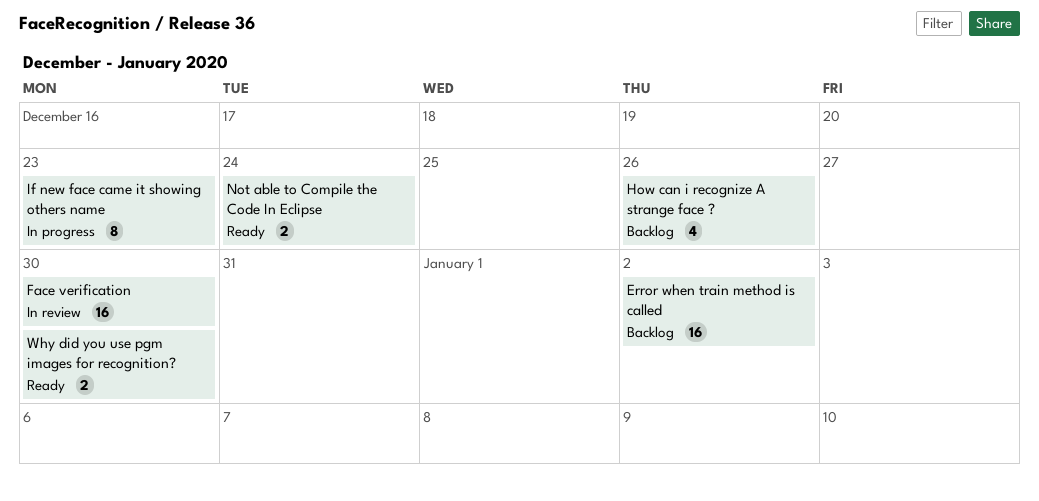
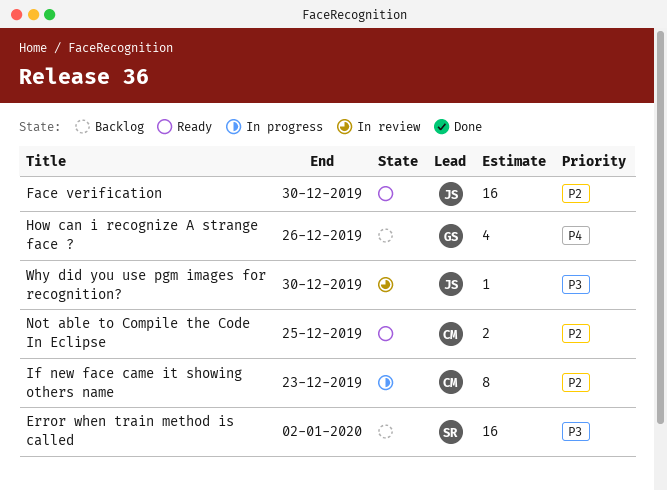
Face verification, status: In review -> Ready
Not able to Compile the Code In Eclipse, due: Dec 24 -> Dec 25
Why did you use pgm images for recognition?, status: Ready -> In review
Why did you use pgm images for recognition?, estimate: 2 -> 1

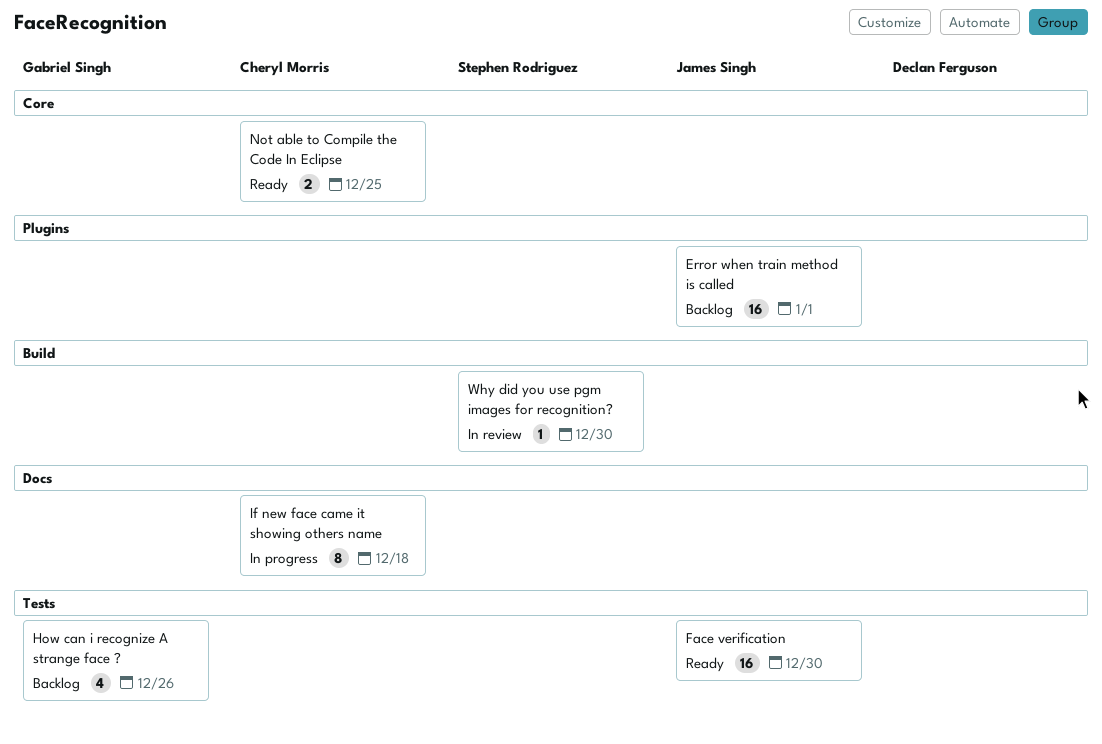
Error when train method is called, owner: Stephen Rodriguez -> James Singh
Error when train method is called, due: Jan 2 -> Jan 1
If new face came it showing others name, due: Dec 23 -> Dec 18
Why did you use pgm images for recognition?, owner: James Singh -> Stephen Rodriguez

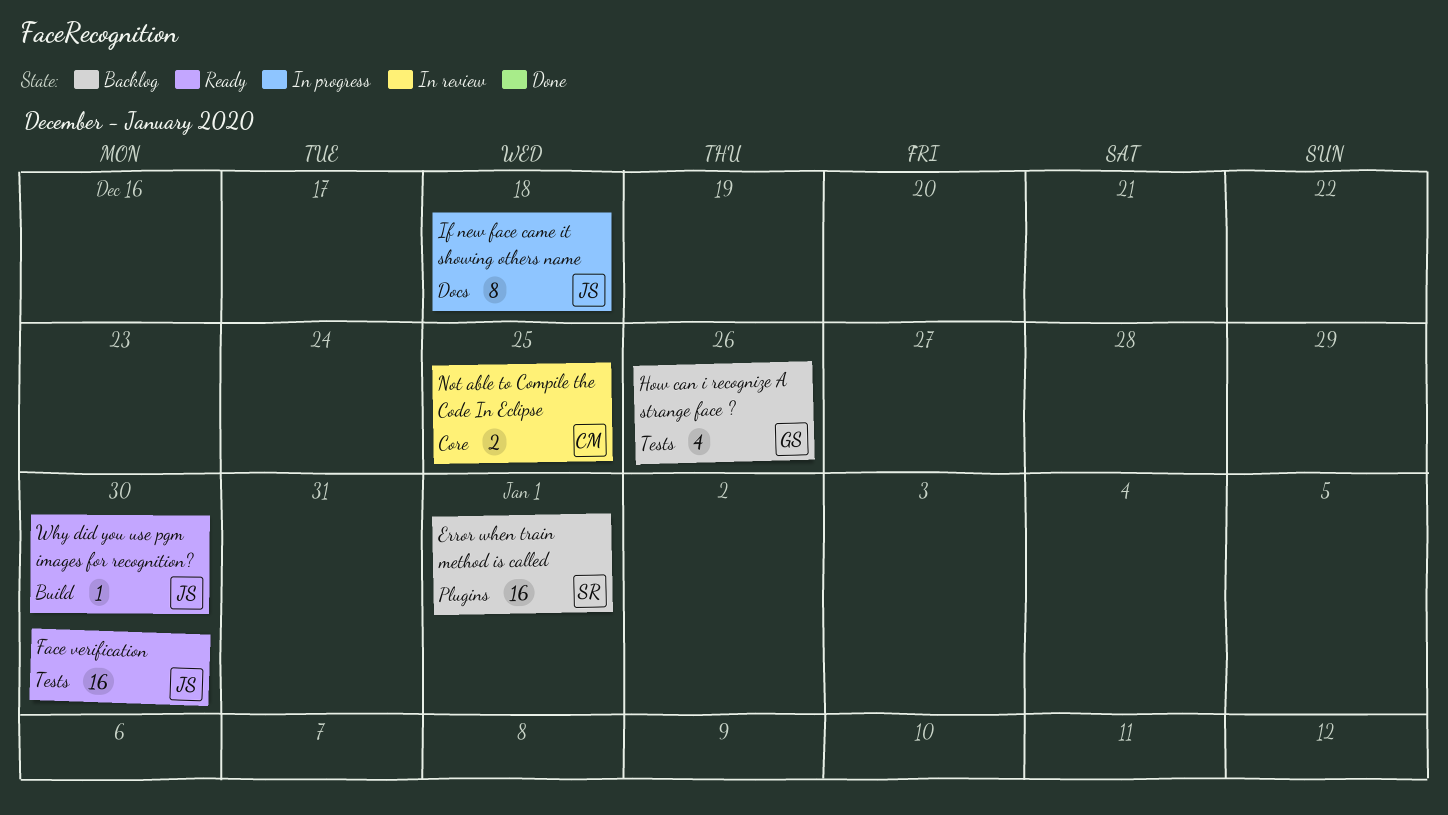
Error when train method is called, owner: James Singh -> Stephen Rodriguez
If new face came it showing others name, owner: Cheryl Morris -> James Singh
Not able to Compile the Code In Eclipse, status: Ready -> In review
Why did you use pgm images for recognition?, status: In review -> Ready
Why did you use pgm images for recognition?, owner: Stephen Rodriguez -> James Singh

